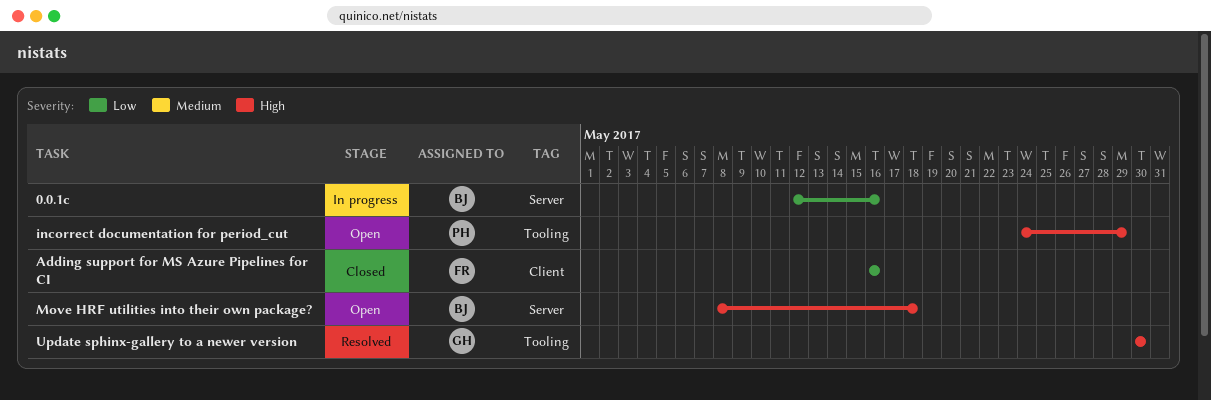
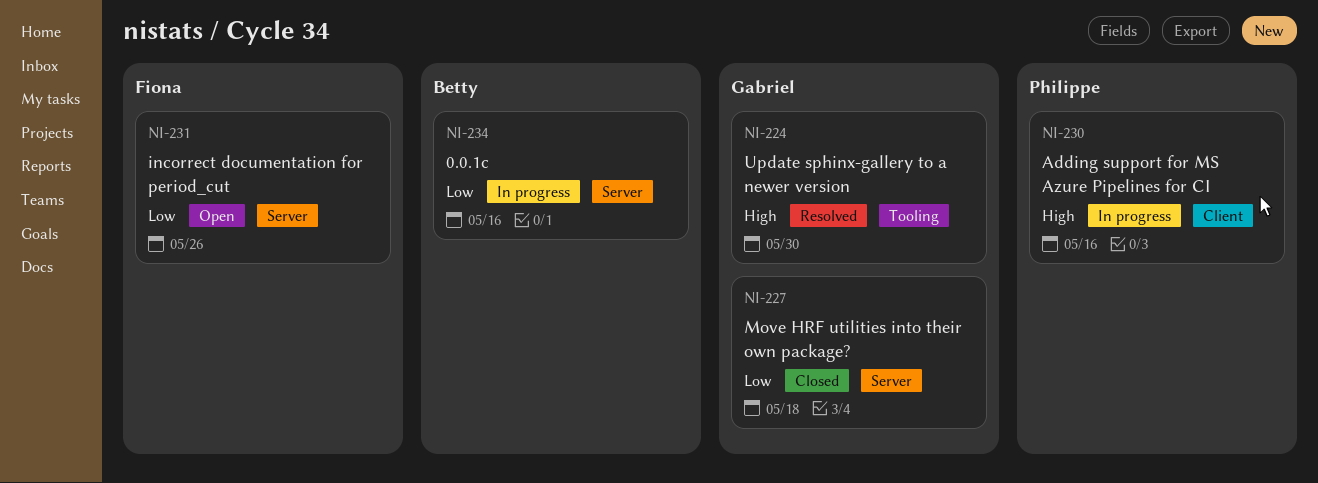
Adding support for MS Azure Pipelines for CI, status: Closed -> In progress
Adding support for MS Azure Pipelines for CI, owner: Fiona -> Philippe
Adding support for MS Azure Pipelines for CI, priority: Low -> High
incorrect documentation for period_cut, owner: Philippe -> Fiona
incorrect documentation for period_cut, priority: High -> Low
incorrect documentation for period_cut, label: Tooling -> Server
incorrect documentation for period_cut, due: May 29 -> May 26
Move HRF utilities into their own package?, status: Open -> Closed
Move HRF utilities into their own package?, owner: Betty -> Gabriel
Move HRF utilities into their own package?, priority: High -> Low

